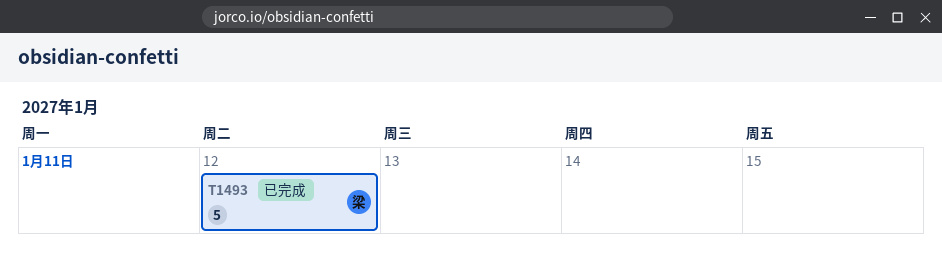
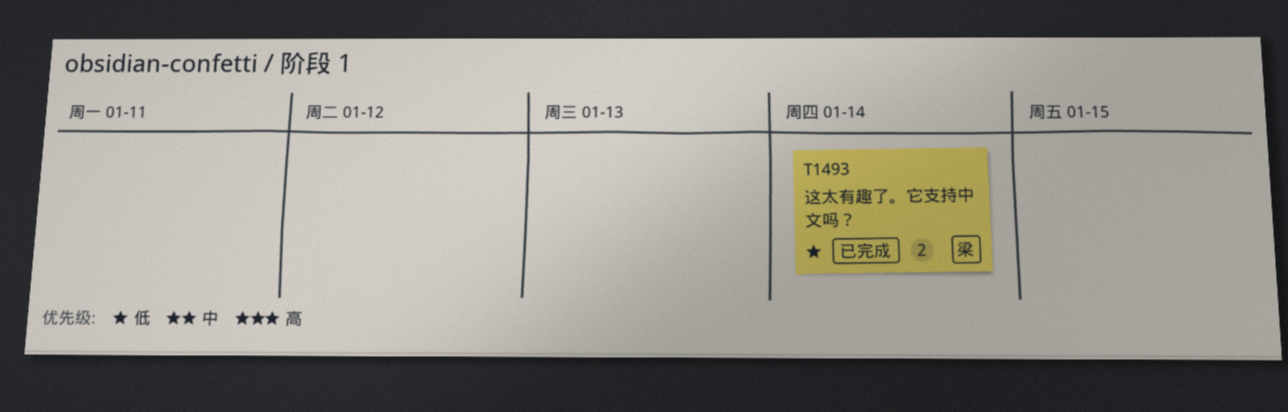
T1493, estimate: 5 -> 2
T1493, due: Jan 12 -> Jan 14

